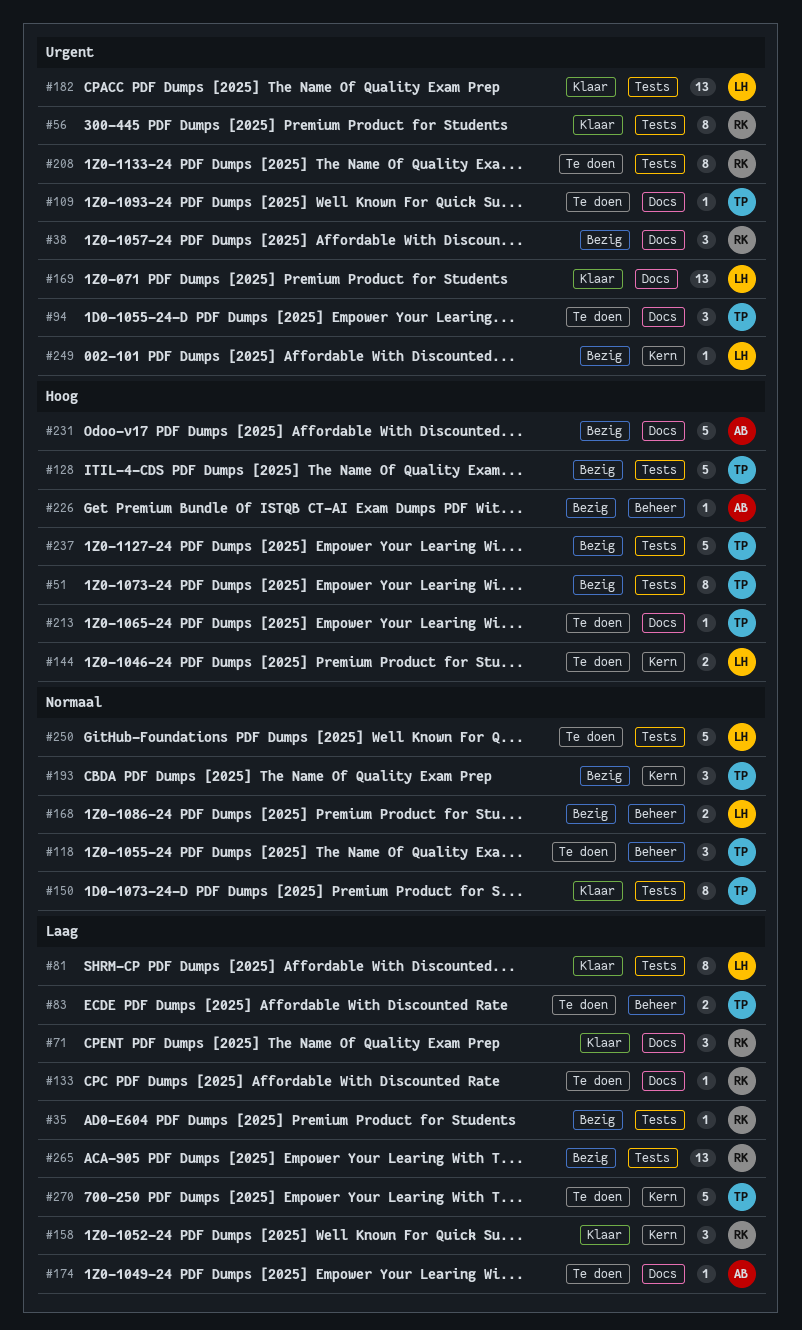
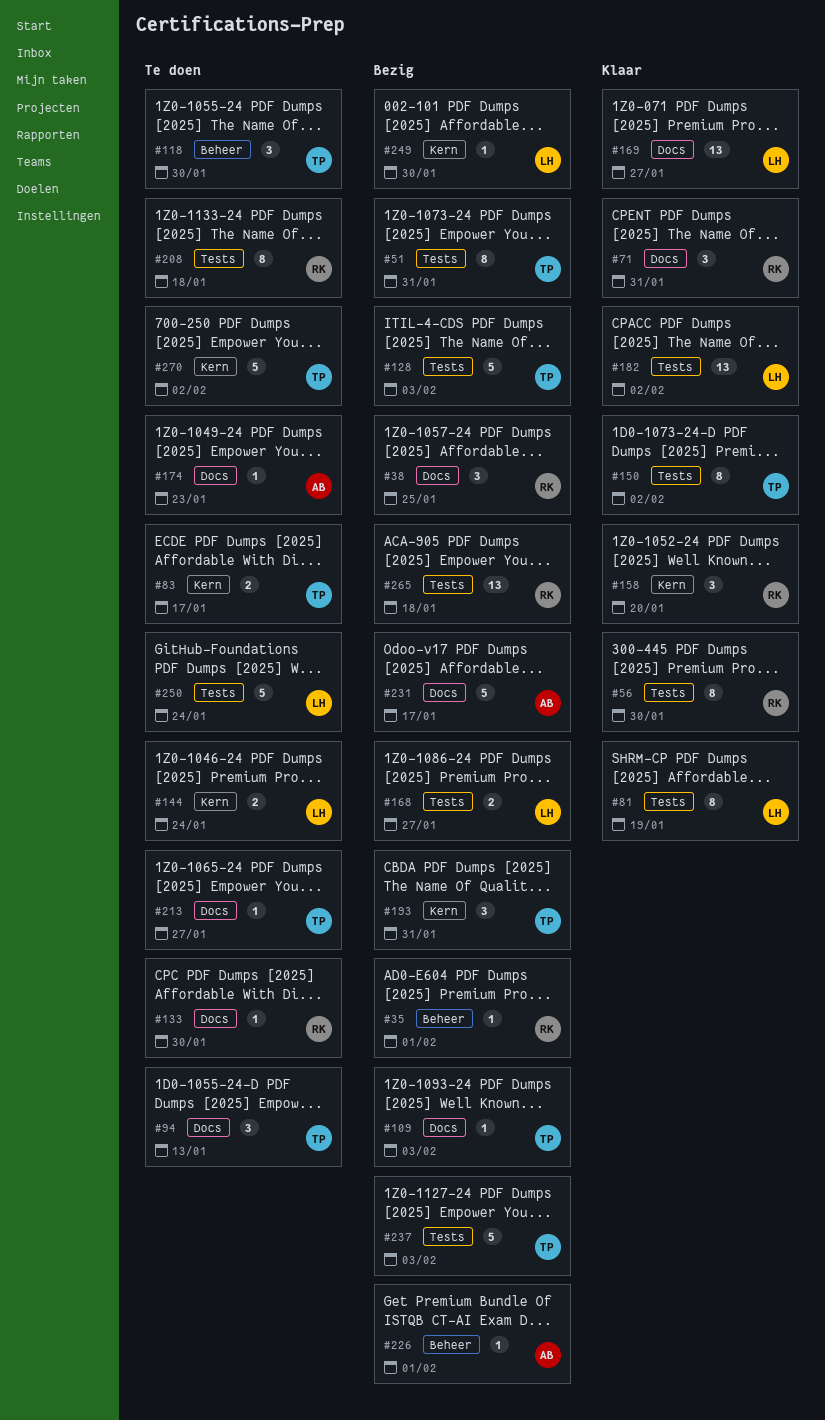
#35, label: Tests -> Beheer
#83, label: Beheer -> Kern
#109, status: Te doen -> Bezig
#168, label: Beheer -> Tests

